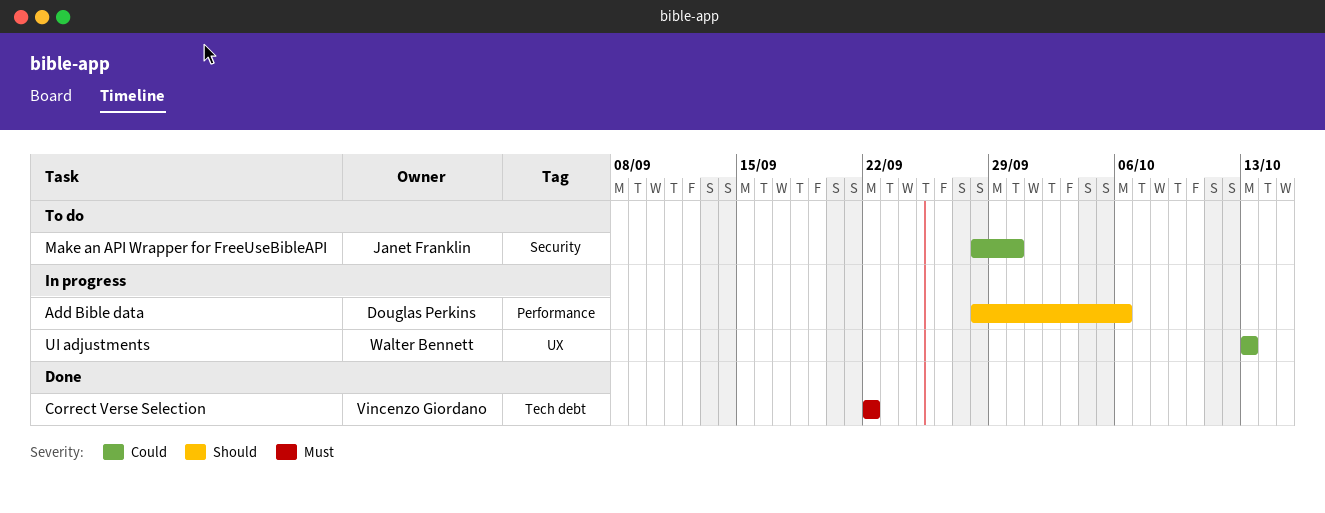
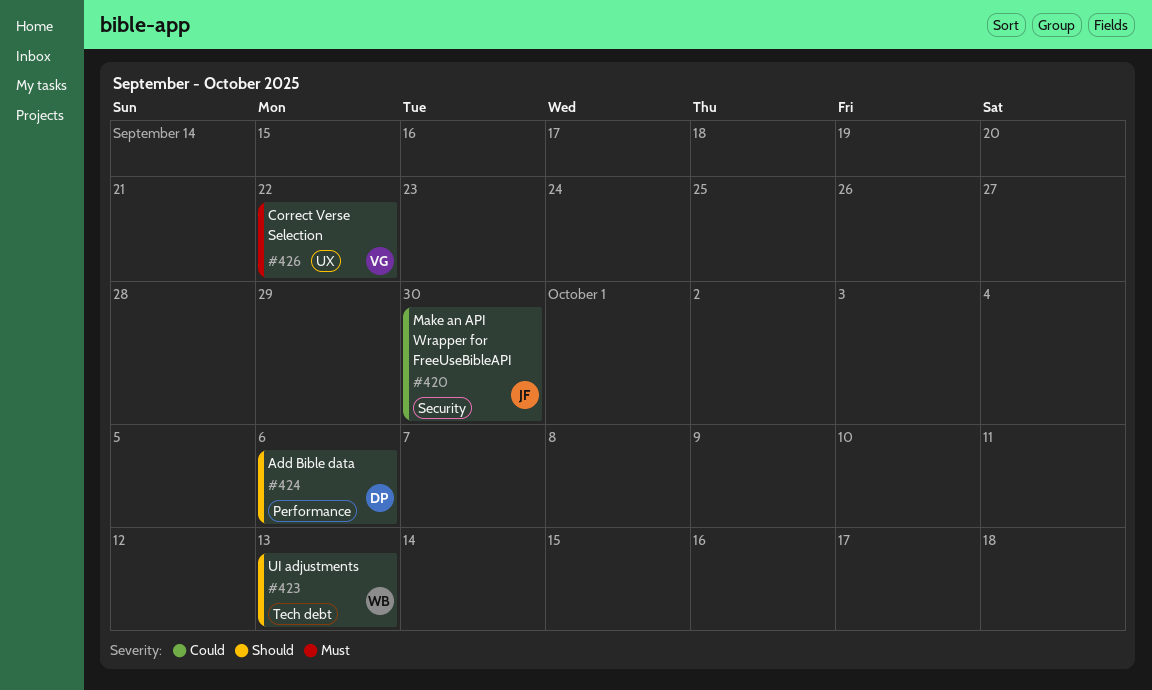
Correct Verse Selection, label: Tech debt -> UX
UI adjustments, priority: Could -> Should
UI adjustments, label: UX -> Tech debt

